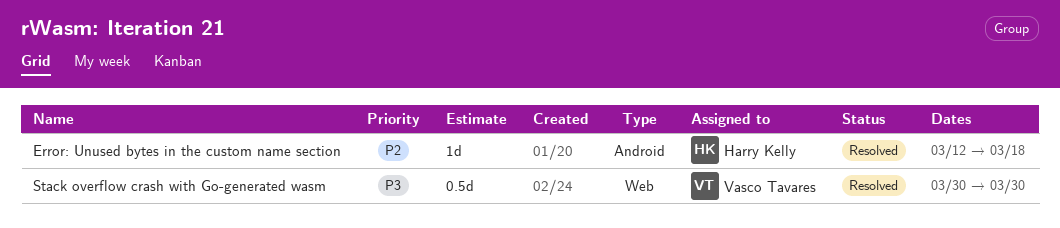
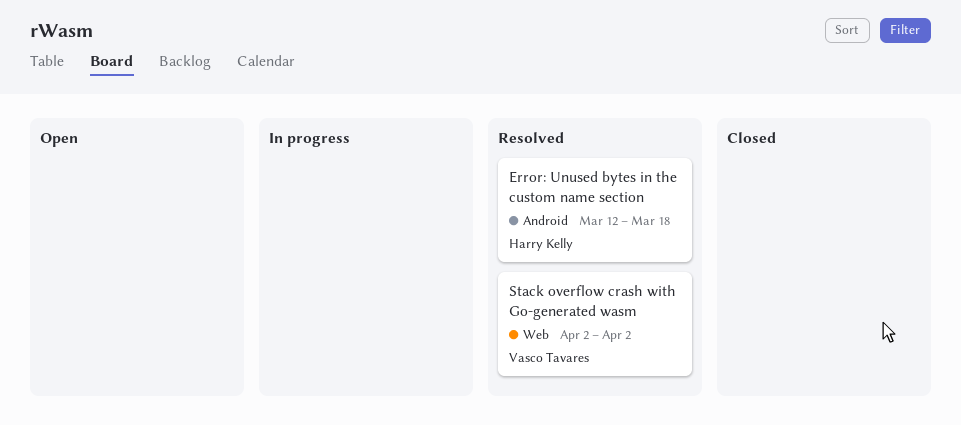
Stack overflow crash with Go-generated wasm, start: Mar 30 -> Apr 2
Stack overflow crash with Go-generated wasm, due: Mar 30 -> Apr 2

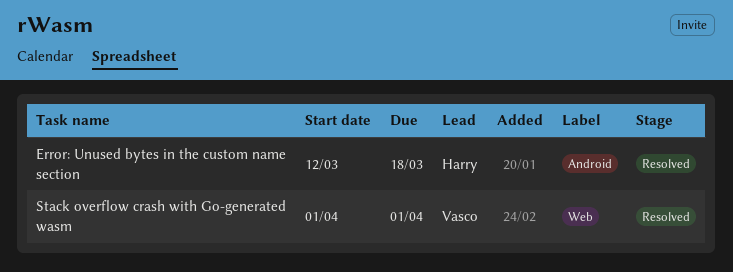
Stack overflow crash with Go-generated wasm, start: Apr 2 -> Apr 1
Stack overflow crash with Go-generated wasm, due: Apr 2 -> Apr 1

